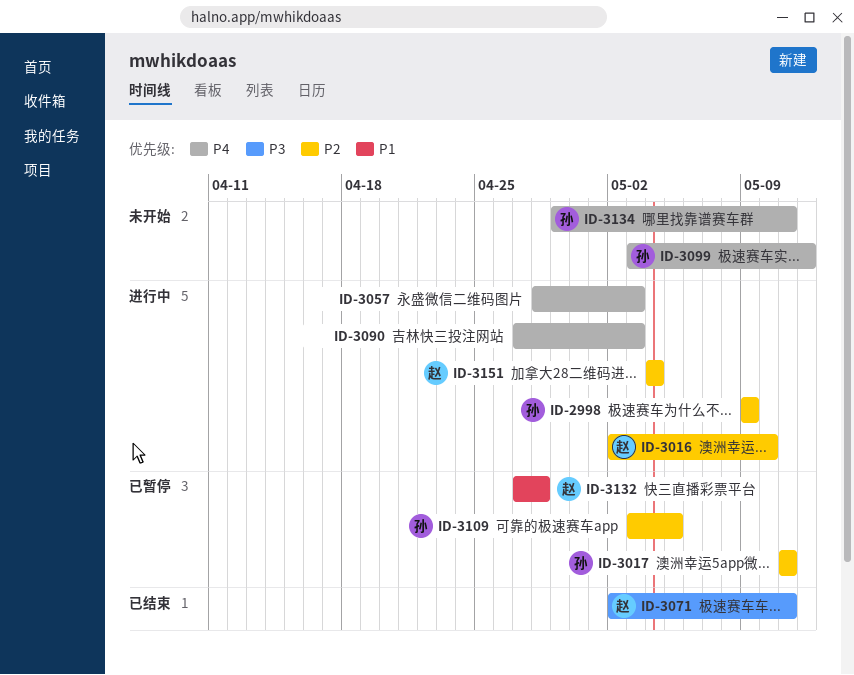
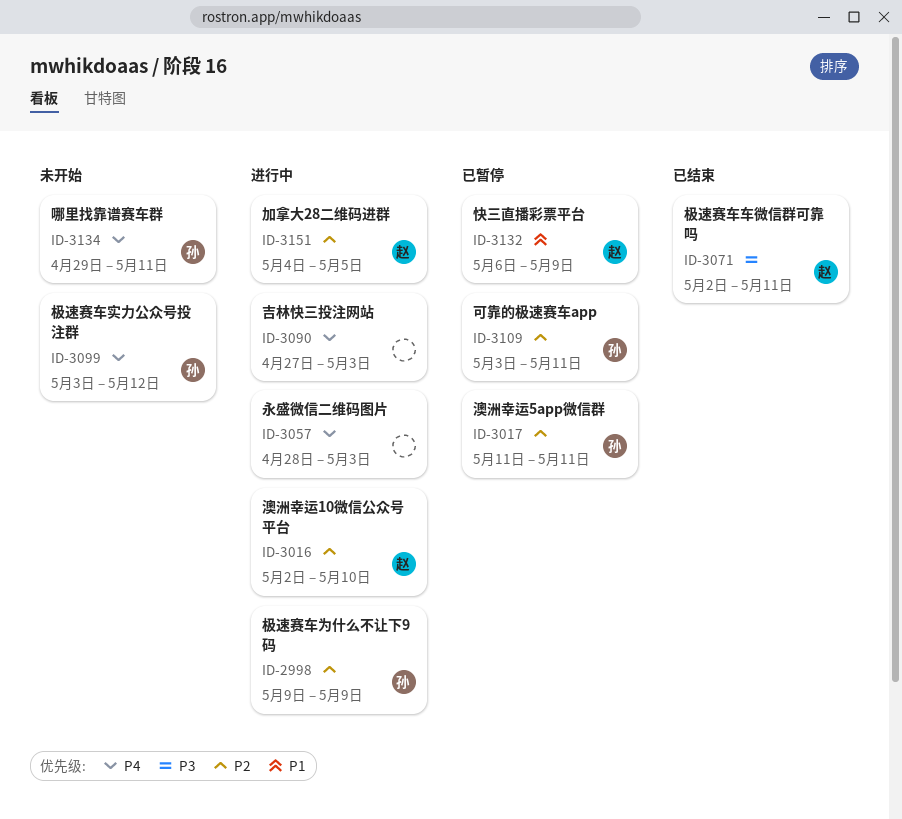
ID-3109, due: May 5 -> May 11
ID-3132, start: Apr 27 -> May 6
ID-3132, due: Apr 28 -> May 9
ID-3151, due: May 4 -> May 5

